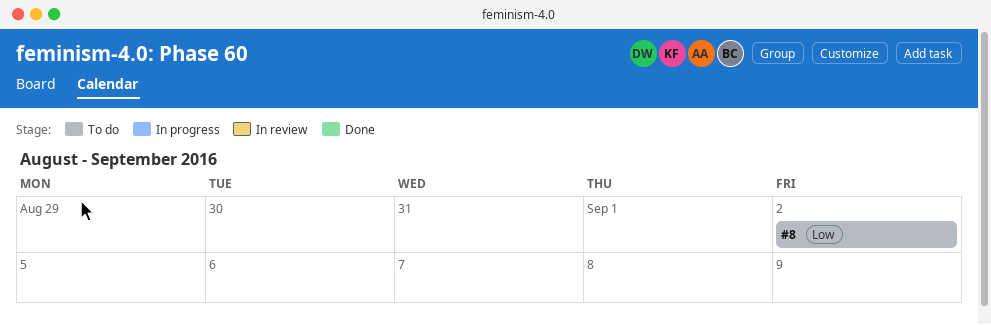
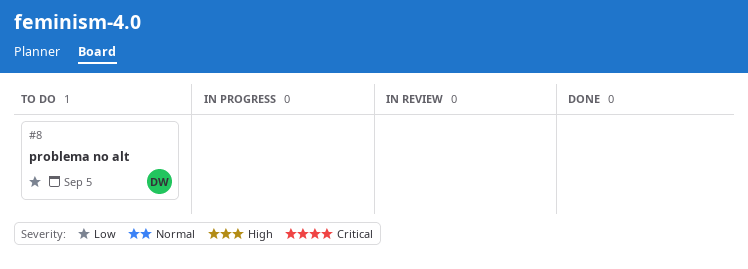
#8, due: Sep 2 -> Sep 5

